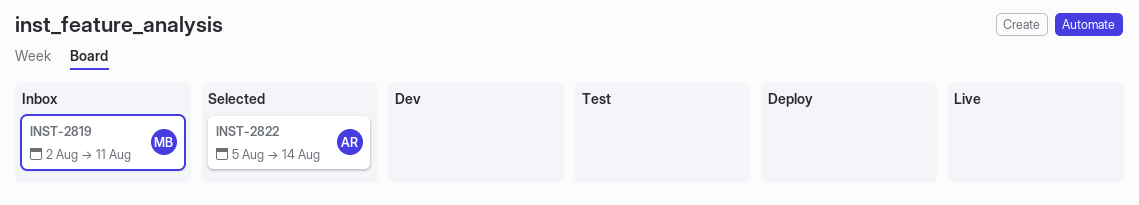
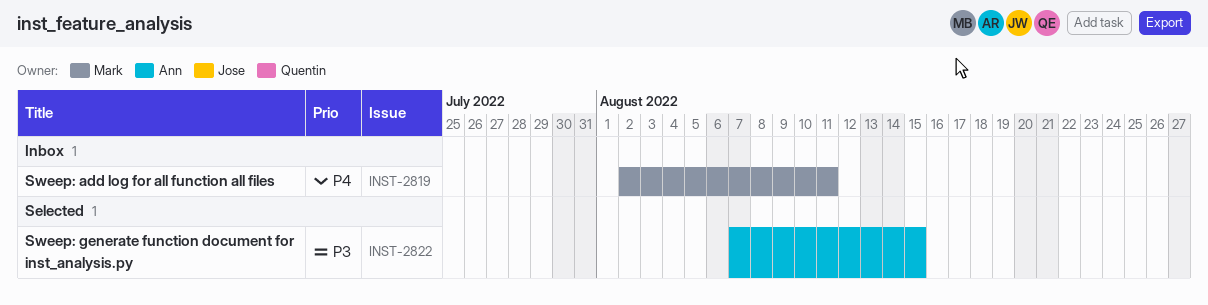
INST-2822, start: Aug 5 -> Aug 7
INST-2822, due: Aug 14 -> Aug 15

